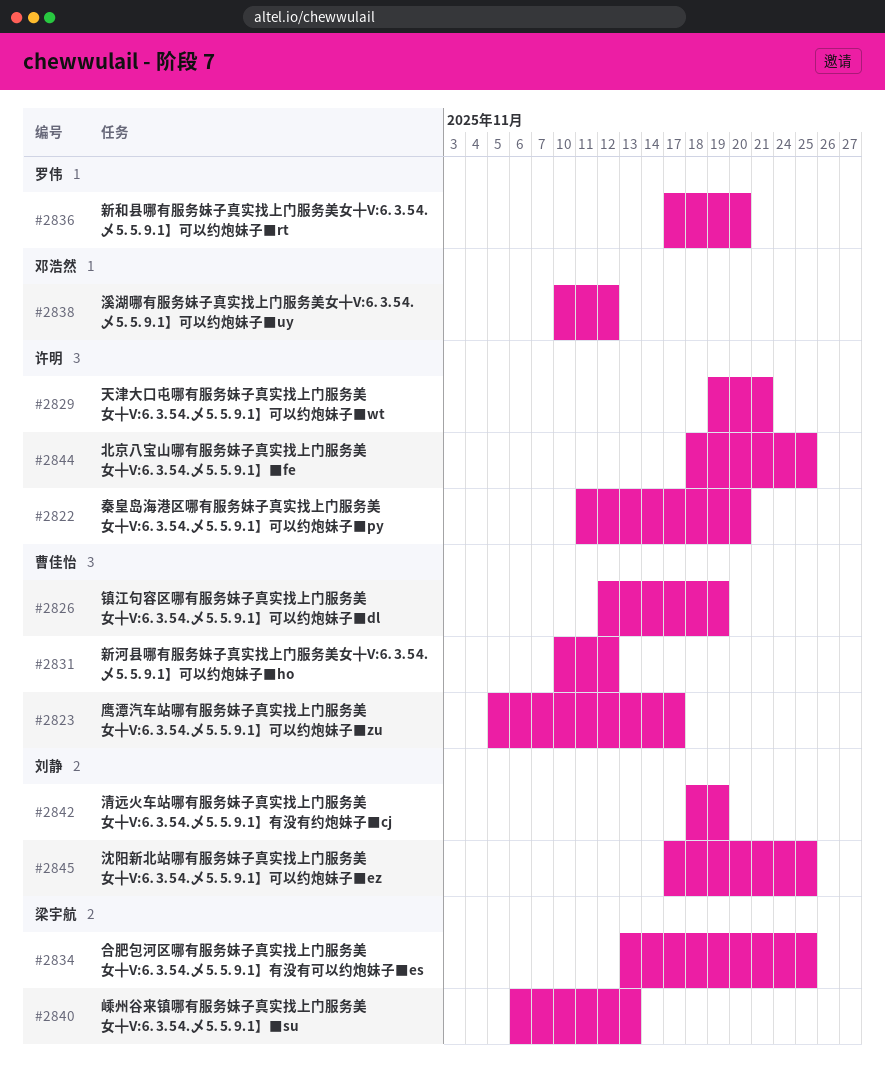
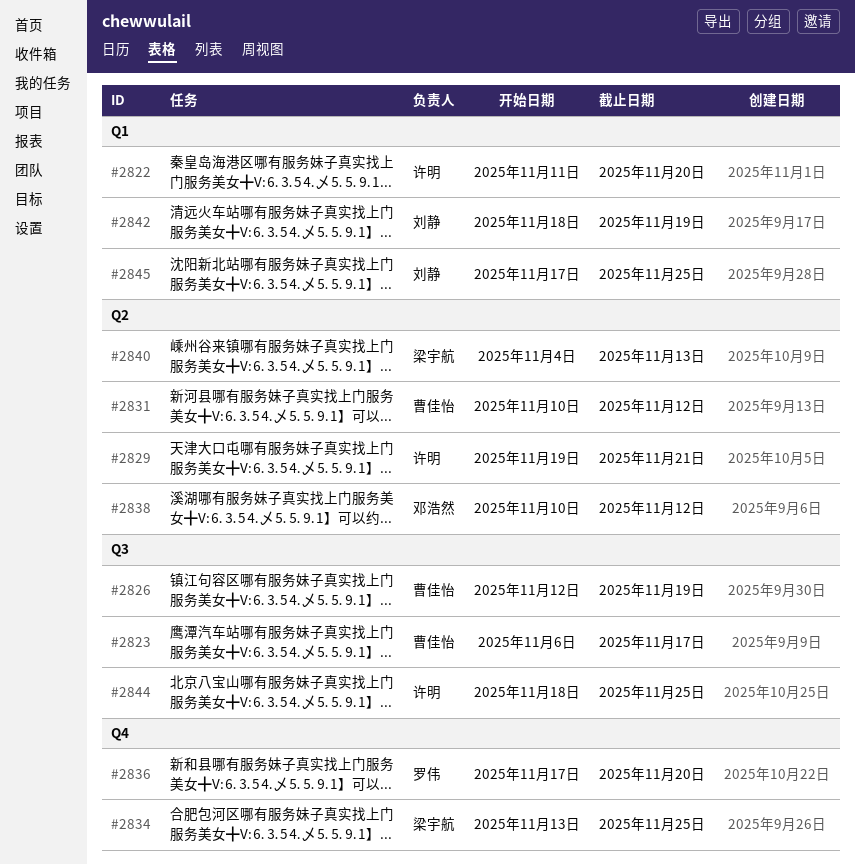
#2823, start: Nov 5 -> Nov 6
#2840, start: Nov 6 -> Nov 4

